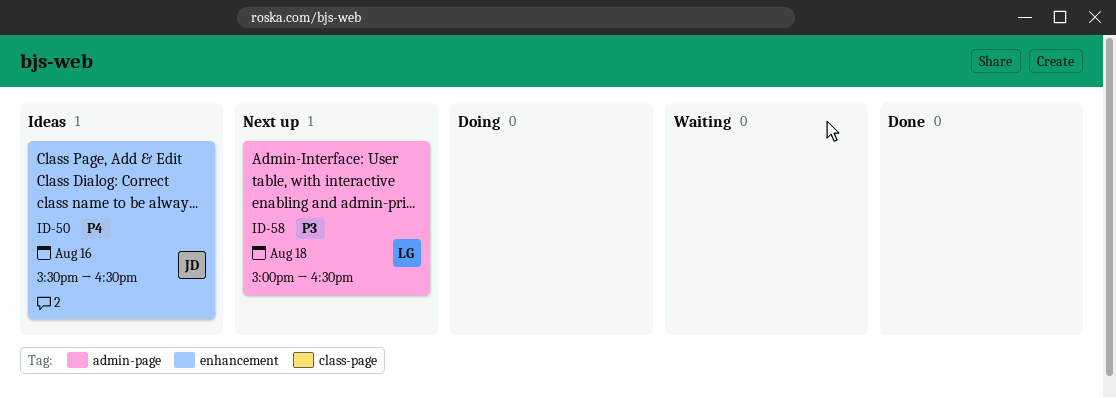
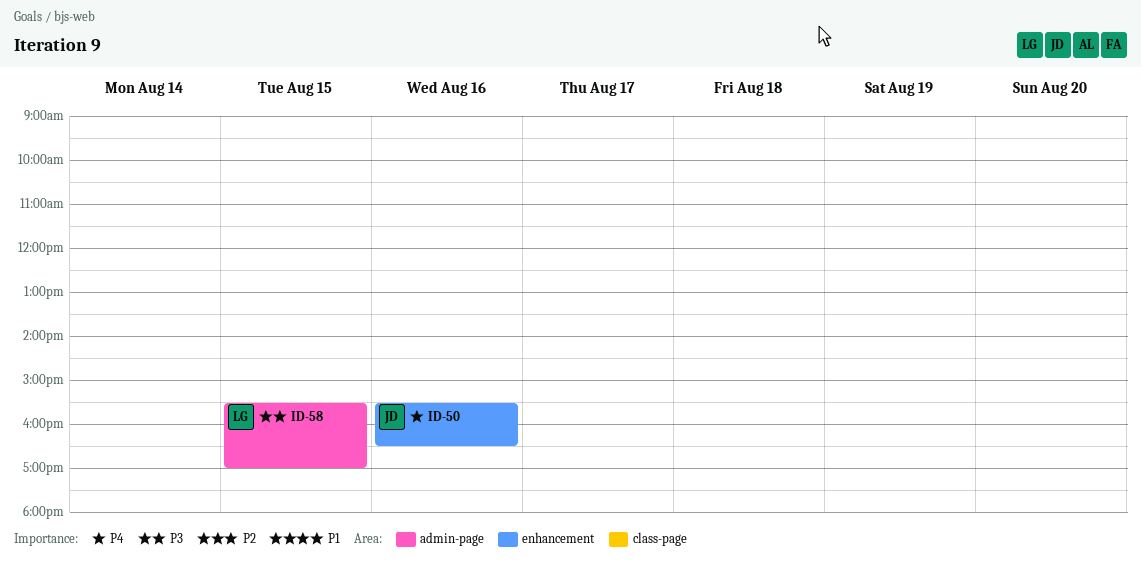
ID-58, day: Aug 18 -> Aug 15
ID-58, begins: 15:00 -> 15:30
ID-58, ends: 16:30 -> 17:00

